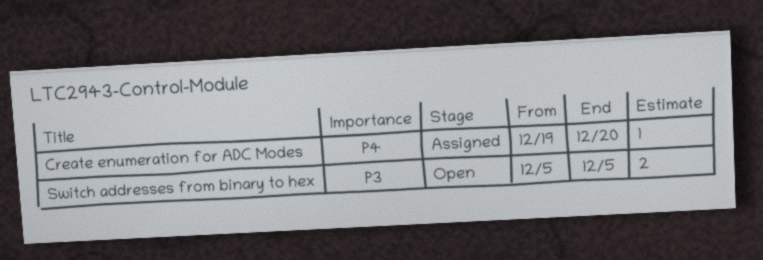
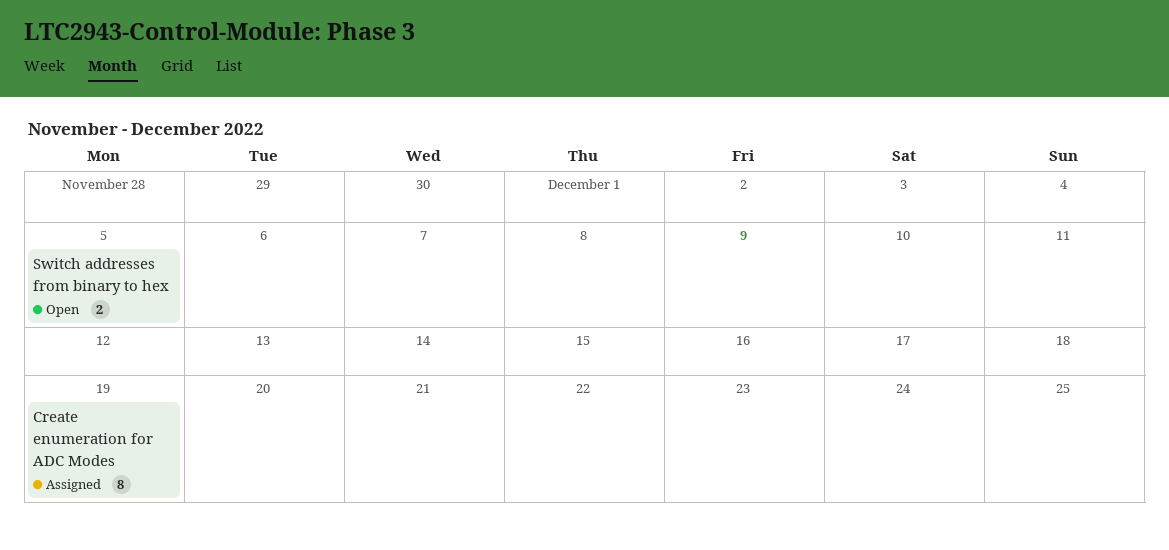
Create enumeration for ADC Modes, estimate: 1 -> 8
Create enumeration for ADC Modes, due: Dec 20 -> Dec 19

